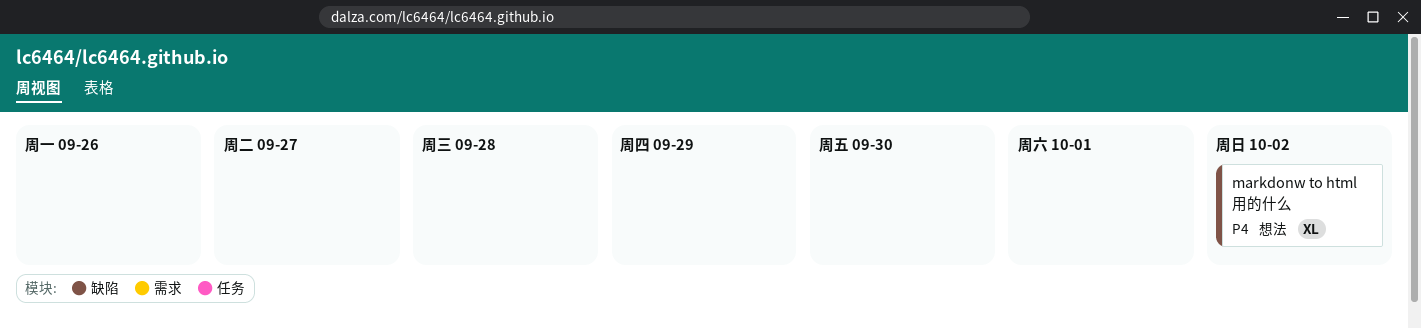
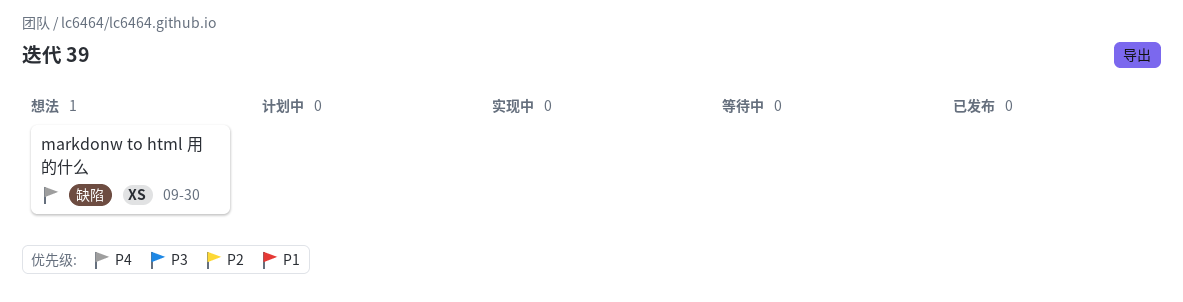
markdonw to html 用的什么, estimate: XL -> XS
markdonw to html 用的什么, due: Oct 2 -> Sep 30

